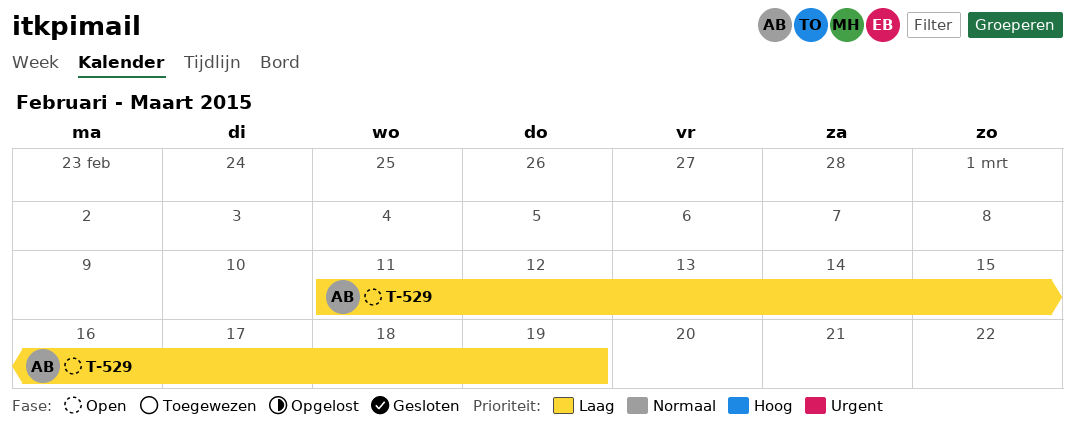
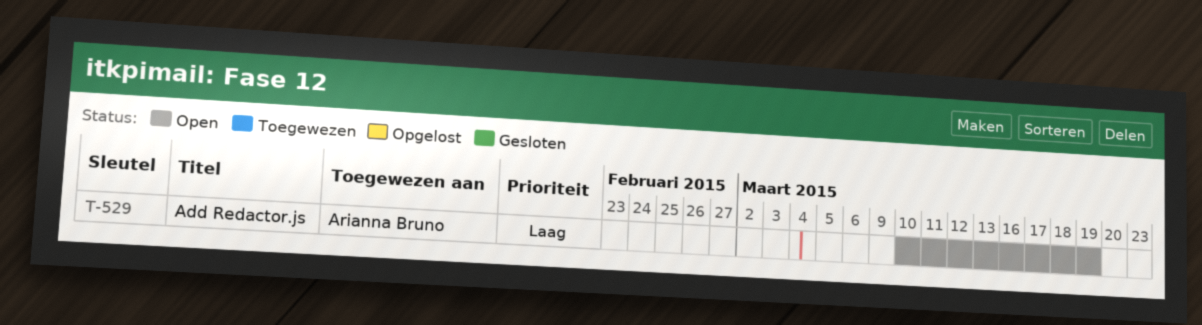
T-529, start: Mar 11 -> Mar 10

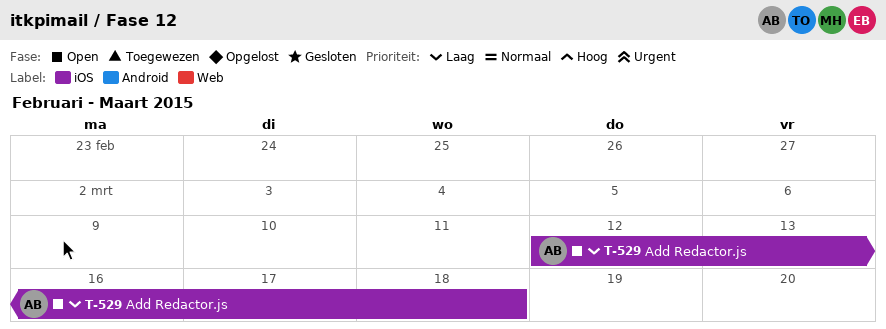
T-529, start: Mar 10 -> Mar 12
T-529, due: Mar 19 -> Mar 18

